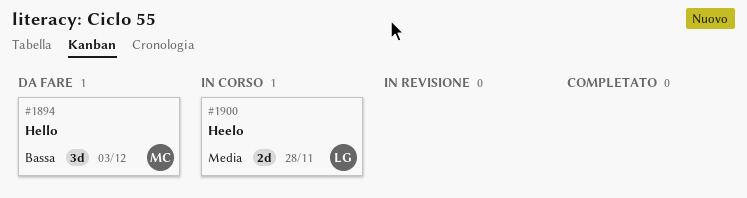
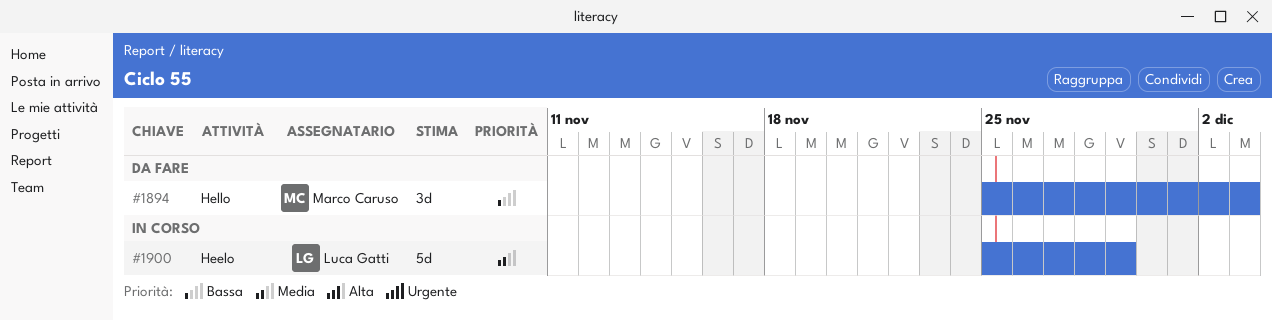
#1900, estimate: 2d -> 5d
#1900, due: Nov 28 -> Nov 29

